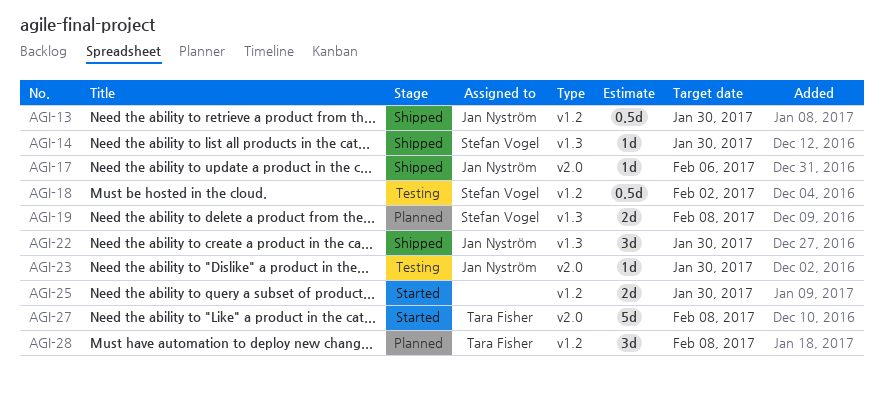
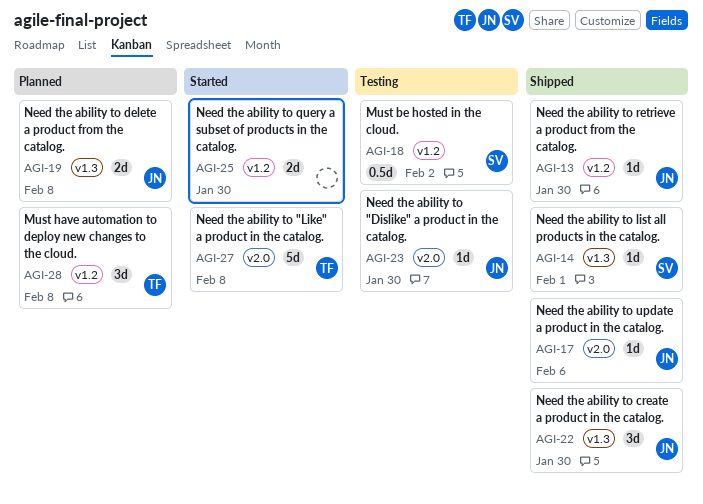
AGI-13, estimate: 0.5d -> 1d
AGI-14, due: Jan 30 -> Feb 1
AGI-19, owner: Stefan Vogel -> Jan Nyström

